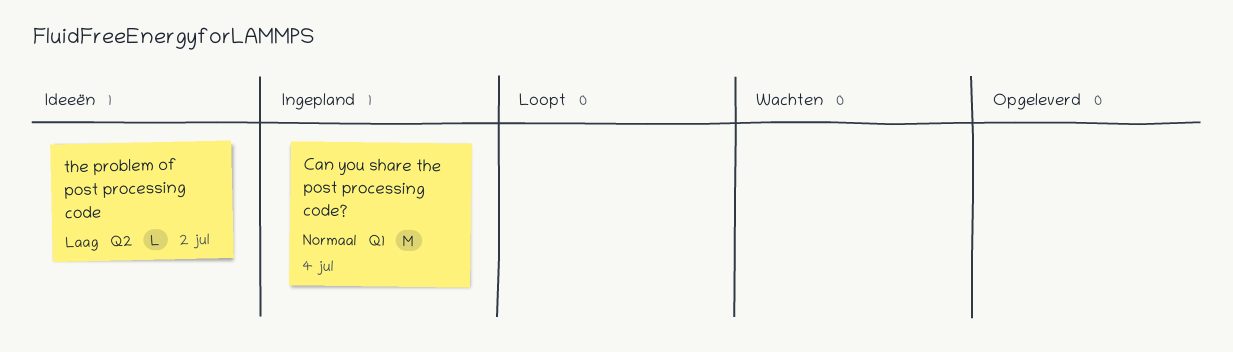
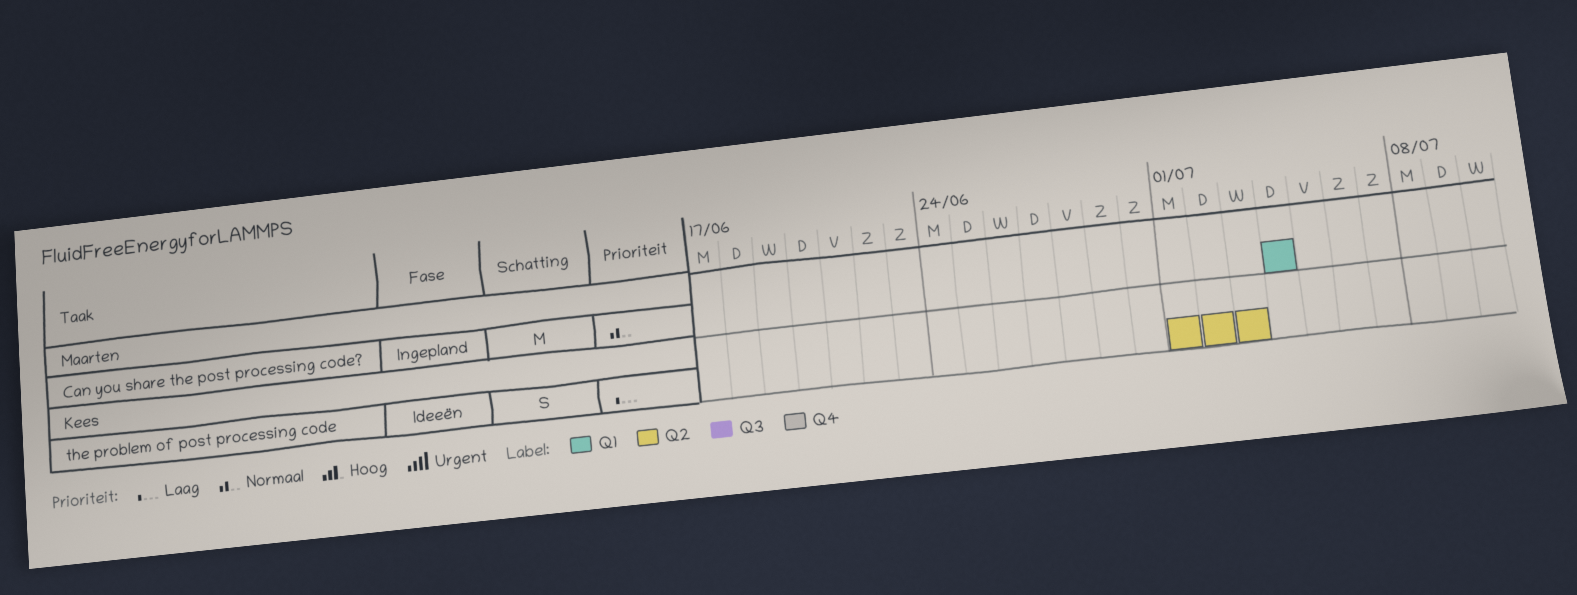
the problem of post processing code, estimate: L -> S
the problem of post processing code, due: Jul 2 -> Jul 3

